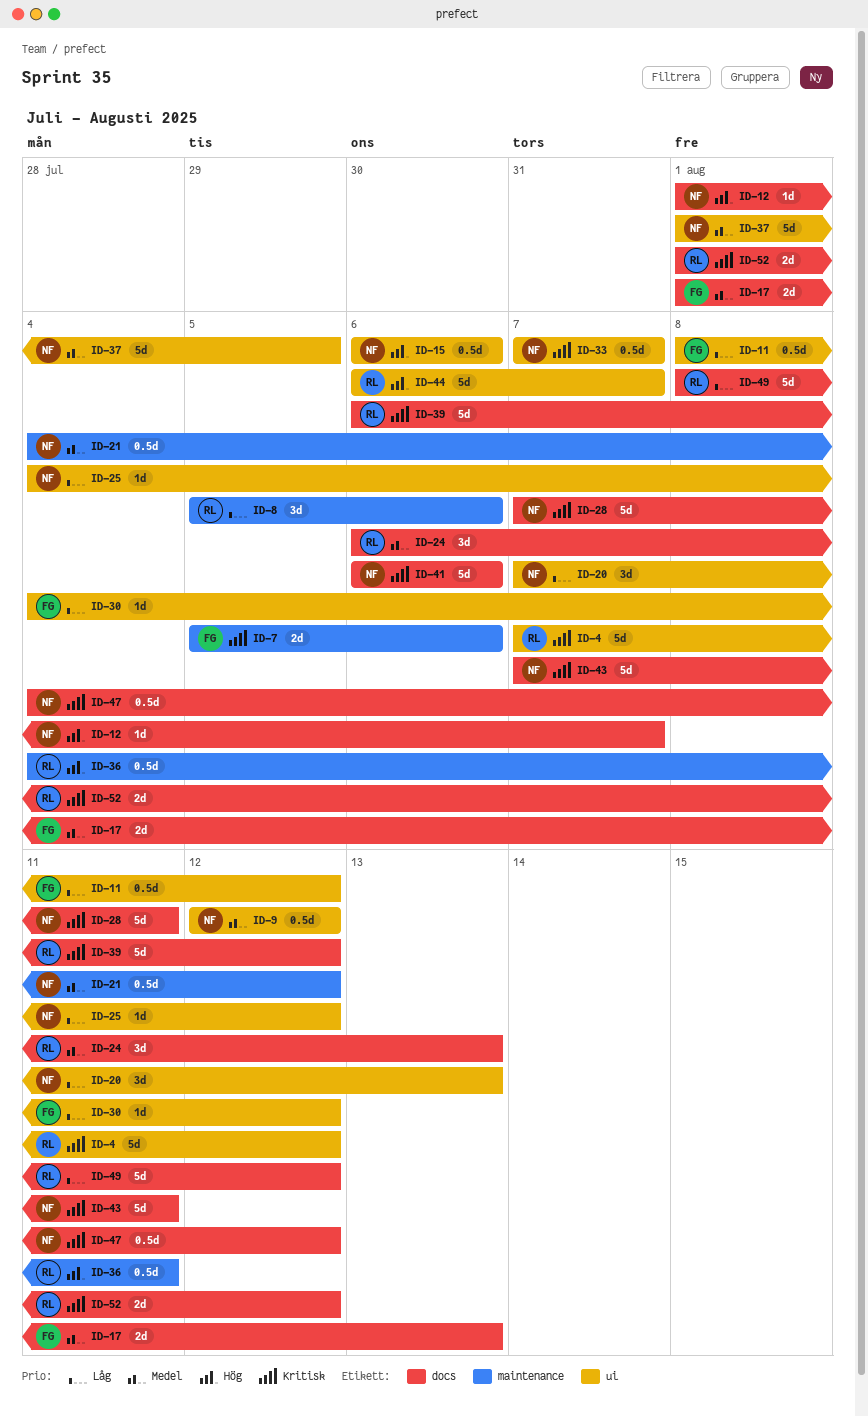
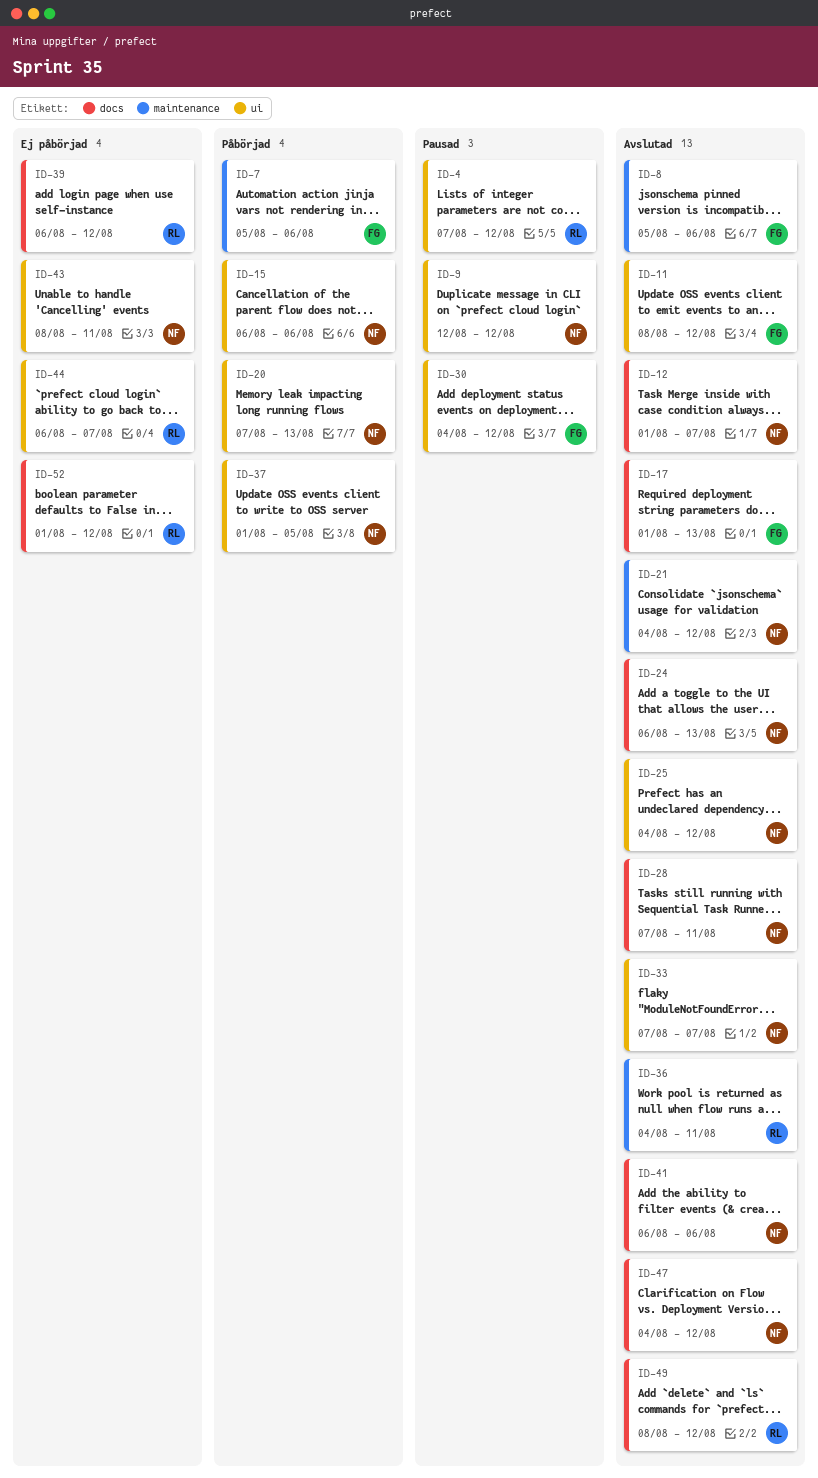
ID-8, owner: RL -> FG
ID-24, owner: RL -> NF
ID-43, label: docs -> ui
ID-43, start: Aug 7 -> Aug 8

